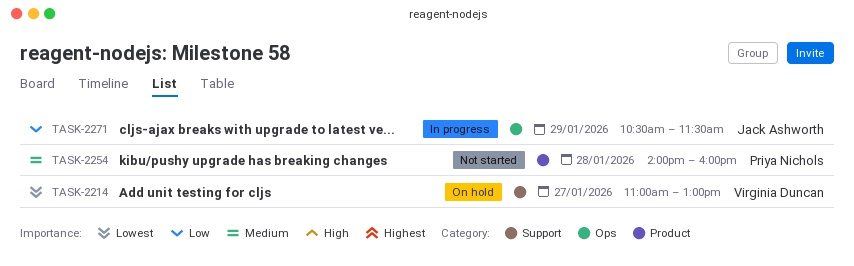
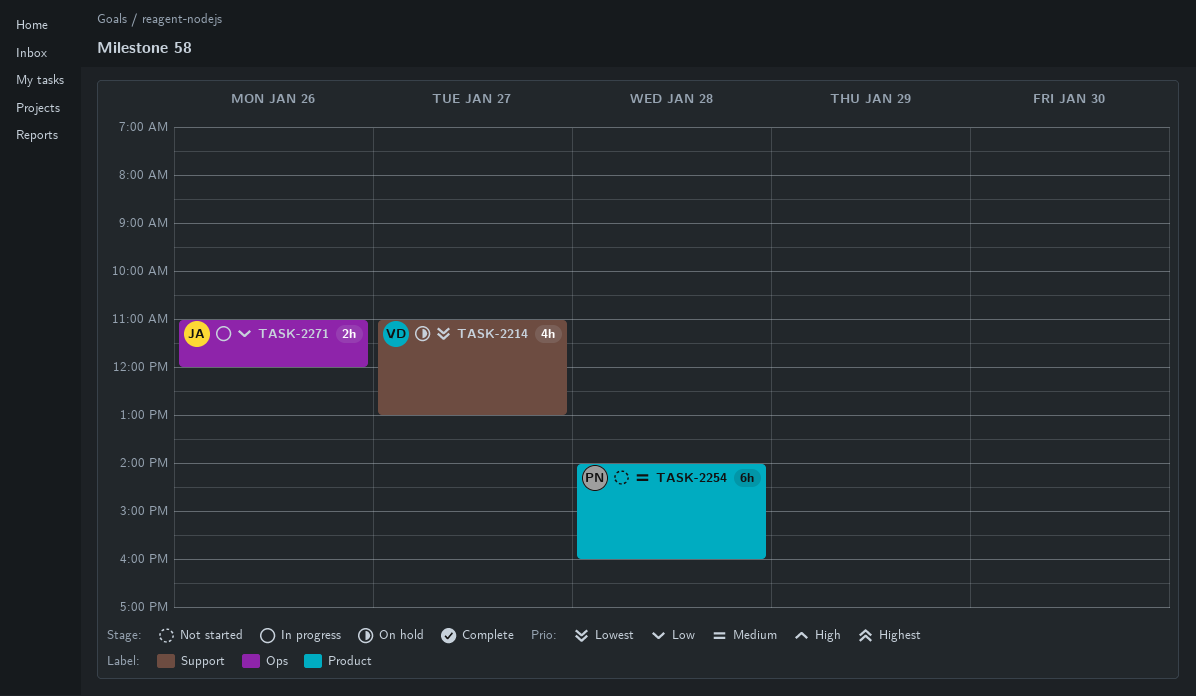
TASK-2271, day: Jan 29 -> Jan 26
TASK-2271, begins: 10:30 -> 11:00
TASK-2271, ends: 11:30 -> 12:00

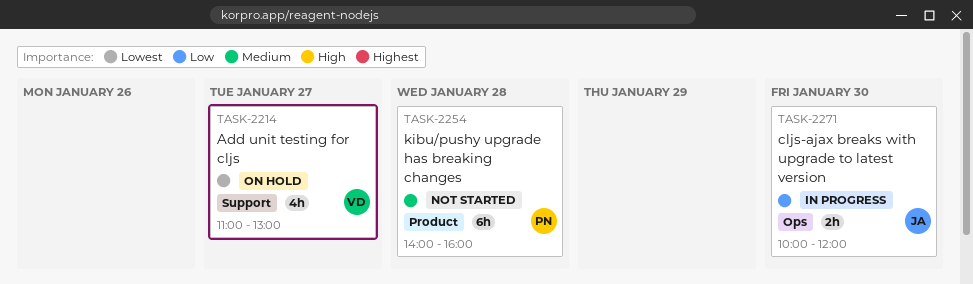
TASK-2271, day: Jan 26 -> Jan 30
TASK-2271, begins: 11:00 -> 10:00

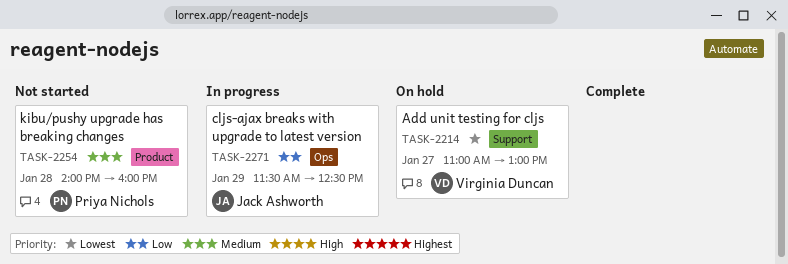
TASK-2271, day: Jan 30 -> Jan 29
TASK-2271, begins: 10:00 -> 11:30
TASK-2271, ends: 12:00 -> 12:30

